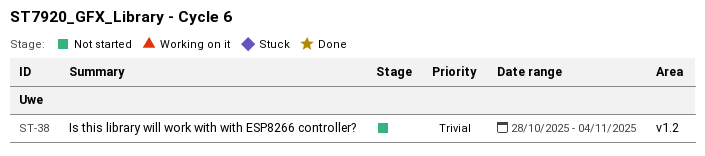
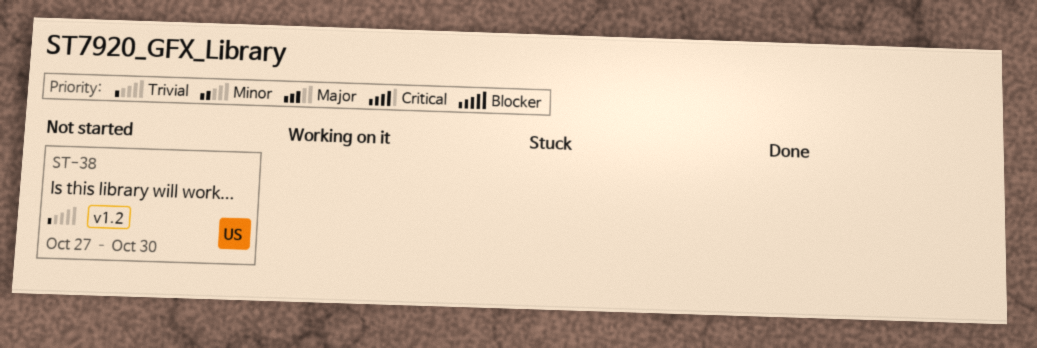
ST-38, start: Oct 28 -> Oct 27
ST-38, due: Nov 4 -> Oct 30

